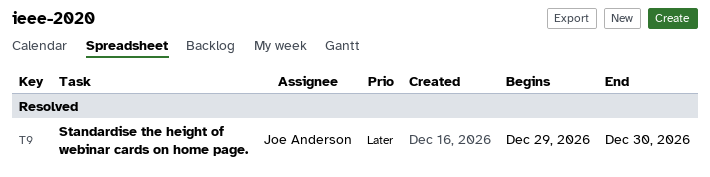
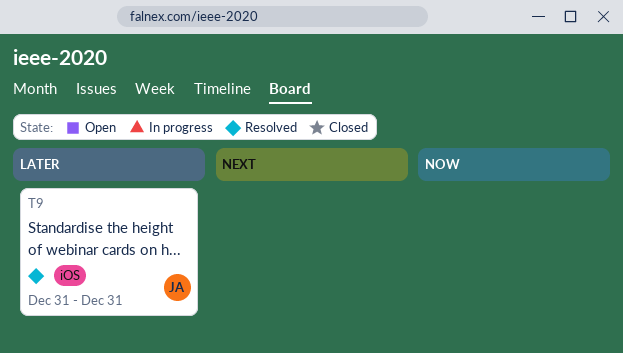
T9, start: Dec 29 -> Dec 31
T9, due: Dec 30 -> Dec 31

